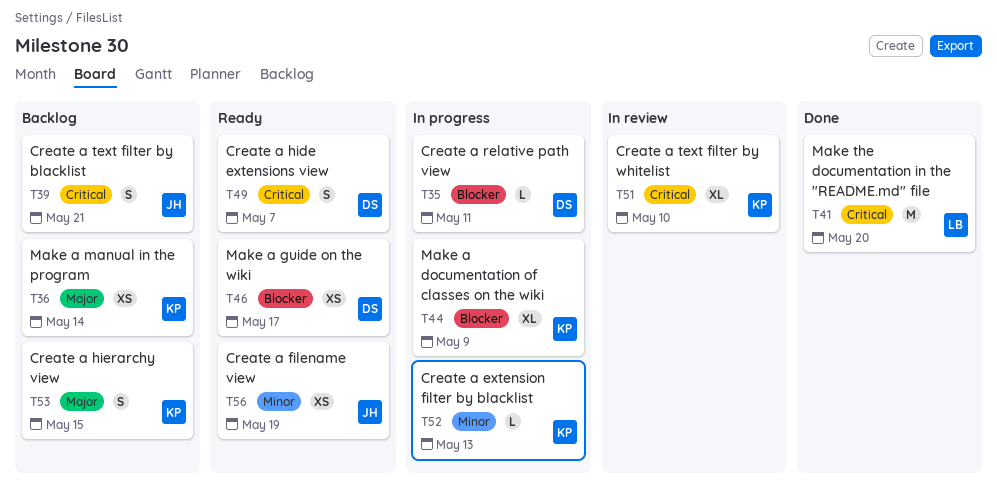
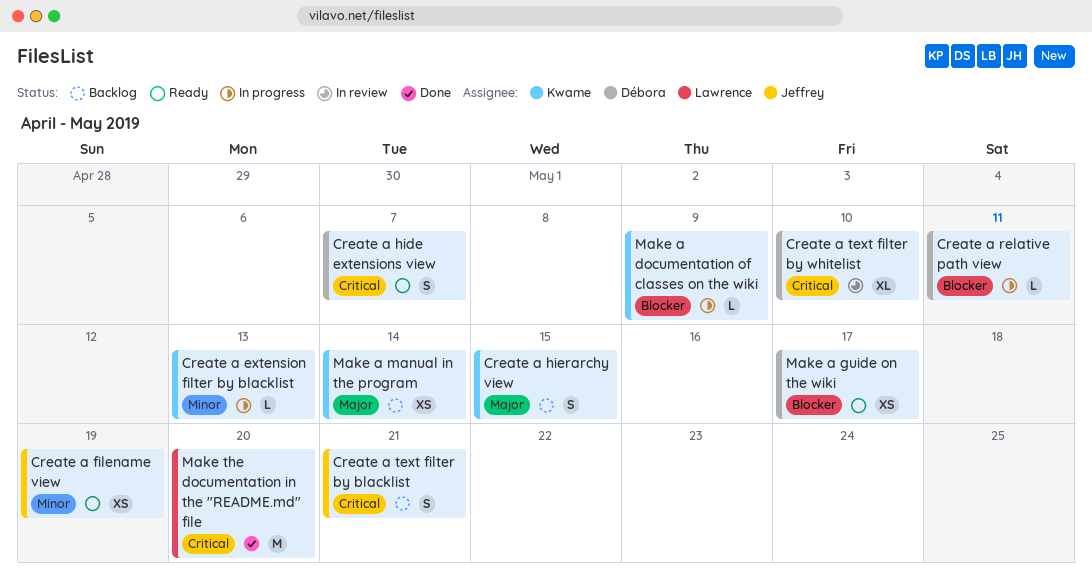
Create a text filter by whitelist, owner: Kwame -> Débora
Make a documentation of classes on the wiki, estimate: XL -> L

